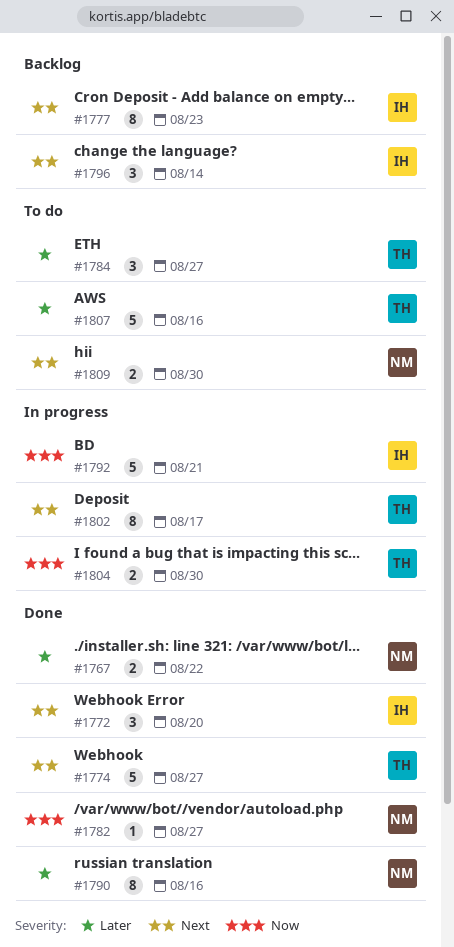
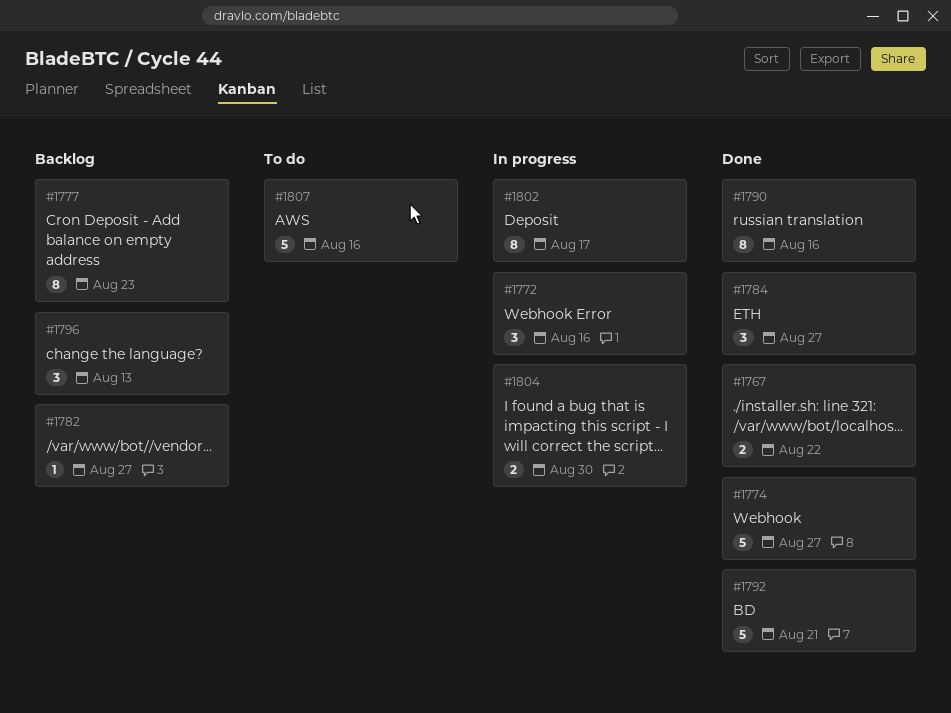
#1772, status: Done -> In progress
#1772, due: Aug 20 -> Aug 16
#1782, status: Done -> Backlog
#1784, status: To do -> Done
#1792, status: In progress -> Done
#1796, due: Aug 14 -> Aug 13
#1809: present -> none

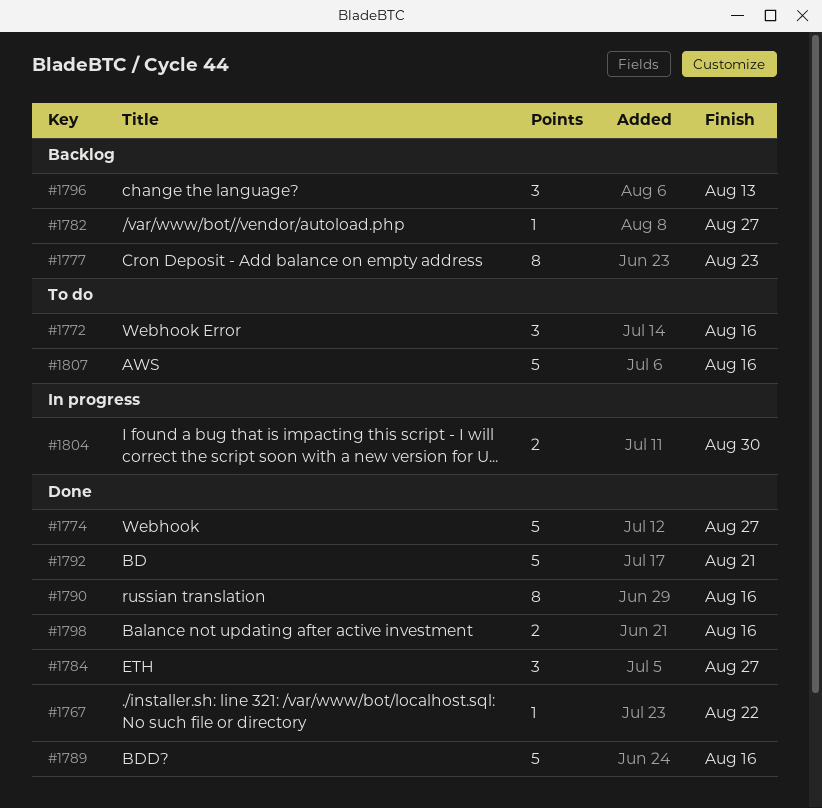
#1767, estimate: 2 -> 1
#1772, status: In progress -> To do
#1789: none -> present
#1798: none -> present
#1802: present -> none

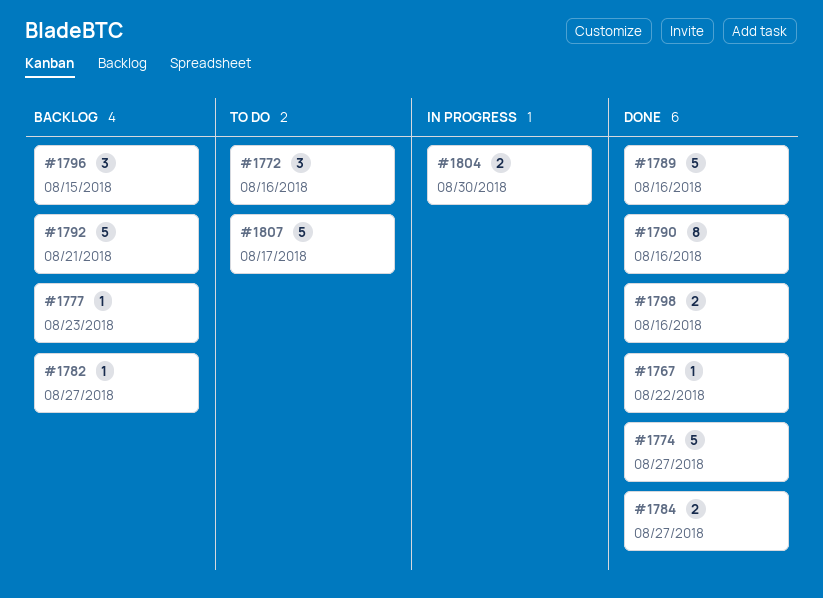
#1777, estimate: 8 -> 1
#1784, estimate: 3 -> 2
#1792, status: Done -> Backlog
#1796, due: Aug 13 -> Aug 15
#1807, due: Aug 16 -> Aug 17

